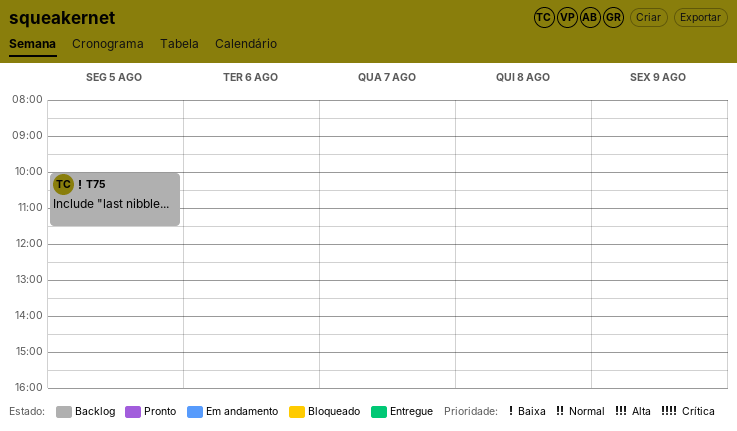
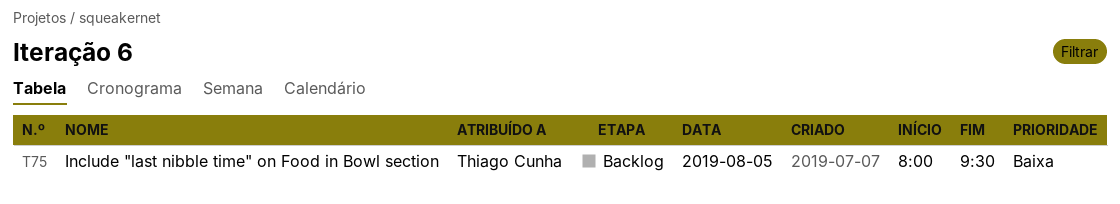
T75, begins: 10:00 -> 08:00
T75, ends: 11:30 -> 09:30

